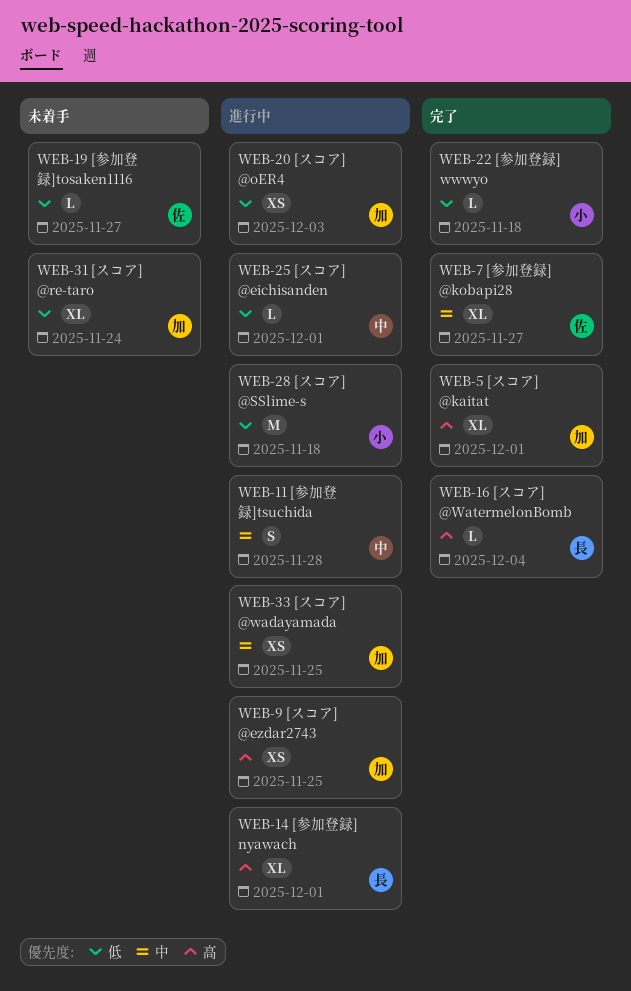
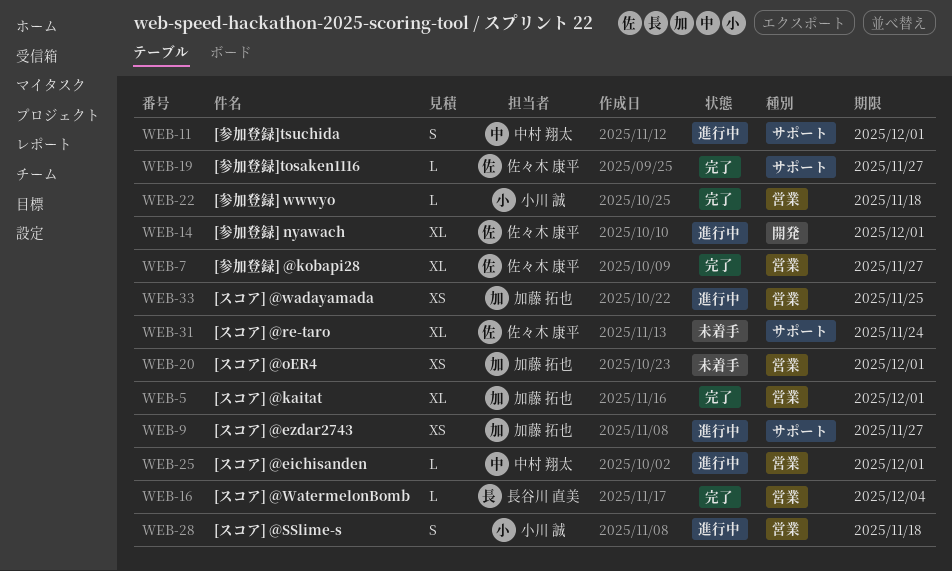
WEB-9, due: Nov 25 -> Nov 27
WEB-11, due: Nov 28 -> Dec 1
WEB-14, owner: 長谷川 直美 -> 佐々木 康平
WEB-19, status: 未着手 -> 完了
WEB-20, status: 進行中 -> 未着手
WEB-20, due: Dec 3 -> Dec 1
WEB-28, estimate: M -> S
WEB-31, owner: 加藤 拓也 -> 佐々木 康平

